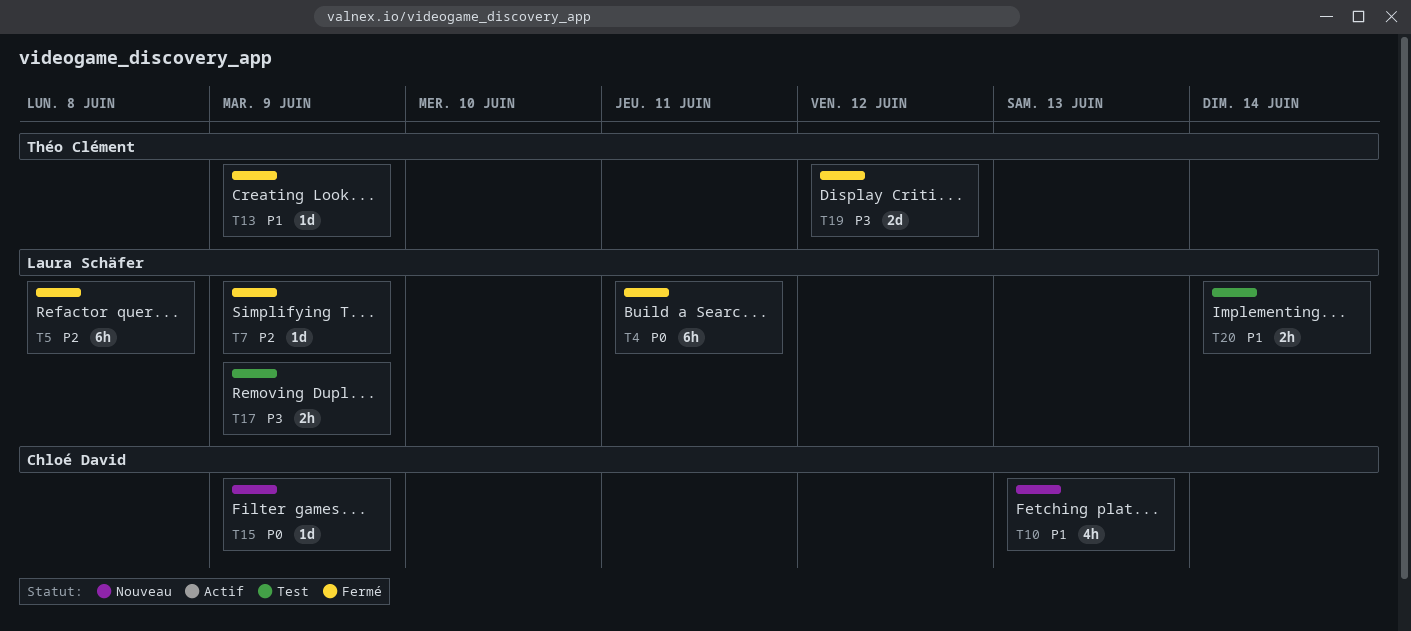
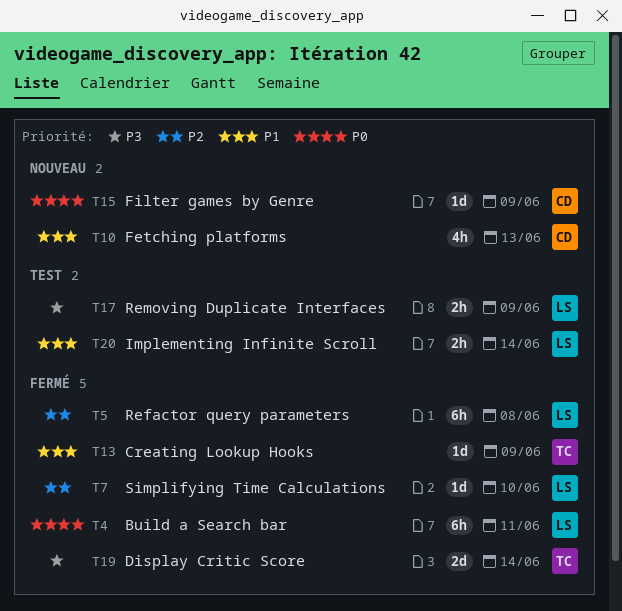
T7, due: Jun 9 -> Jun 10
T19, due: Jun 12 -> Jun 14

